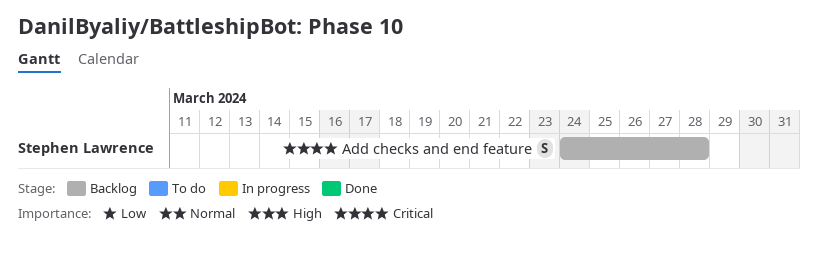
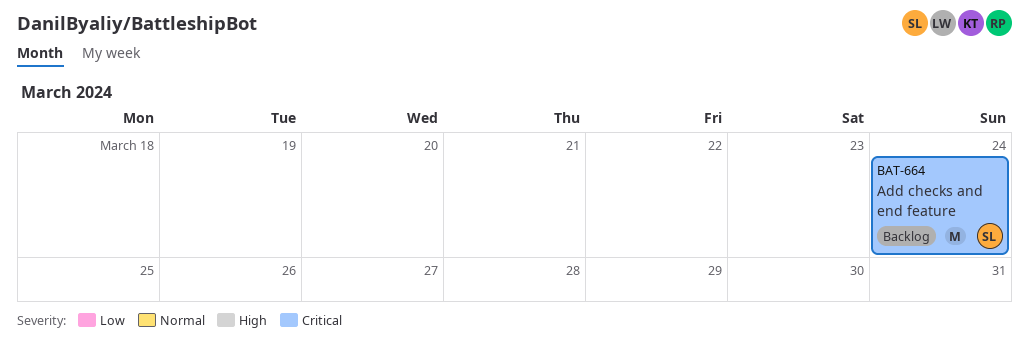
Add checks and end feature, estimate: S -> M
Add checks and end feature, due: Mar 28 -> Mar 24

